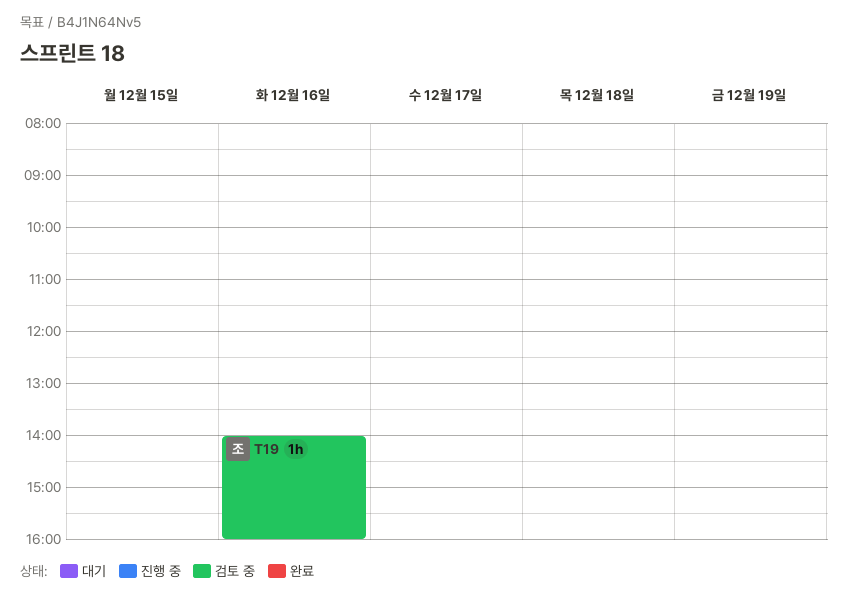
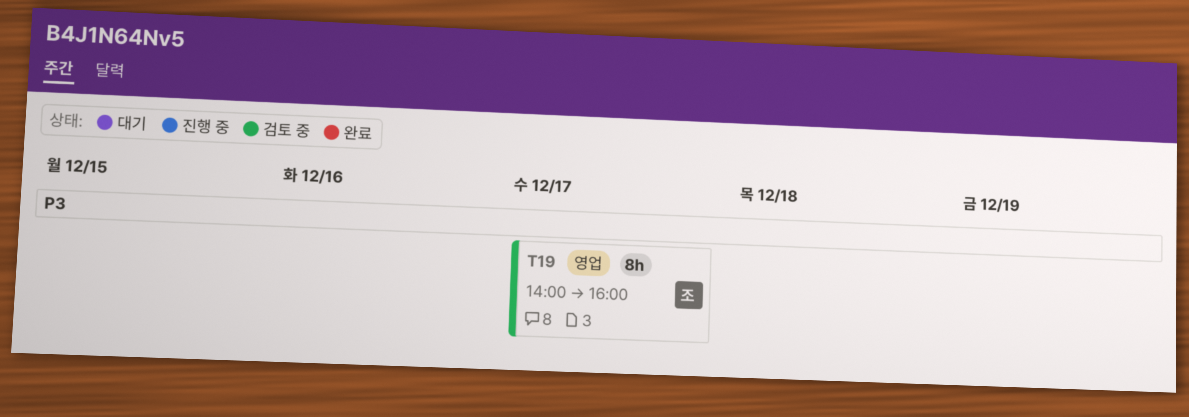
T19, estimate: 1h -> 8h
T19, day: Dec 16 -> Dec 17

